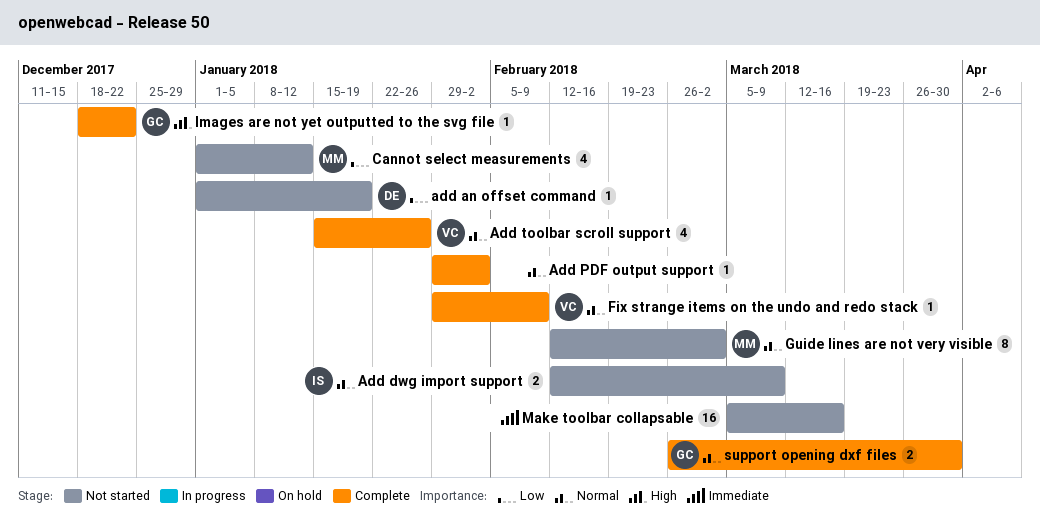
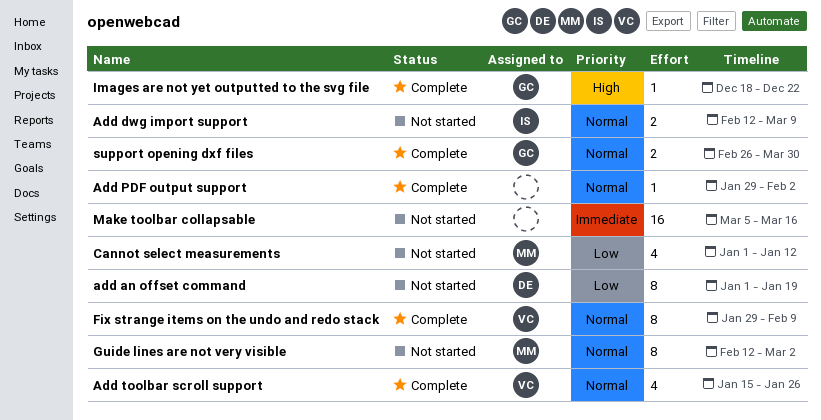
add an offset command, estimate: 1 -> 8
Fix strange items on the undo and redo stack, estimate: 1 -> 8

